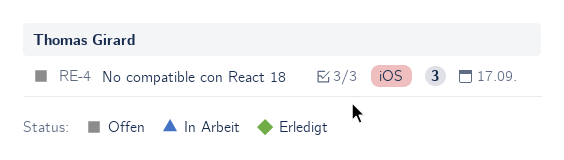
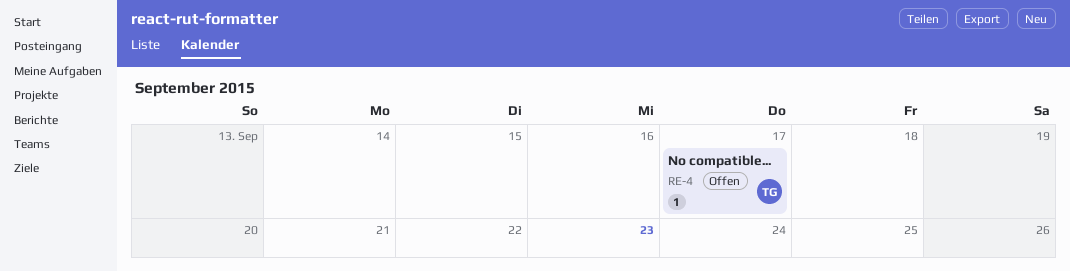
RE-4, estimate: 3 -> 1

